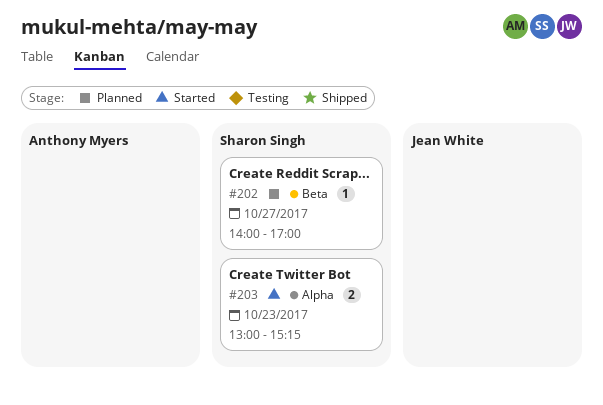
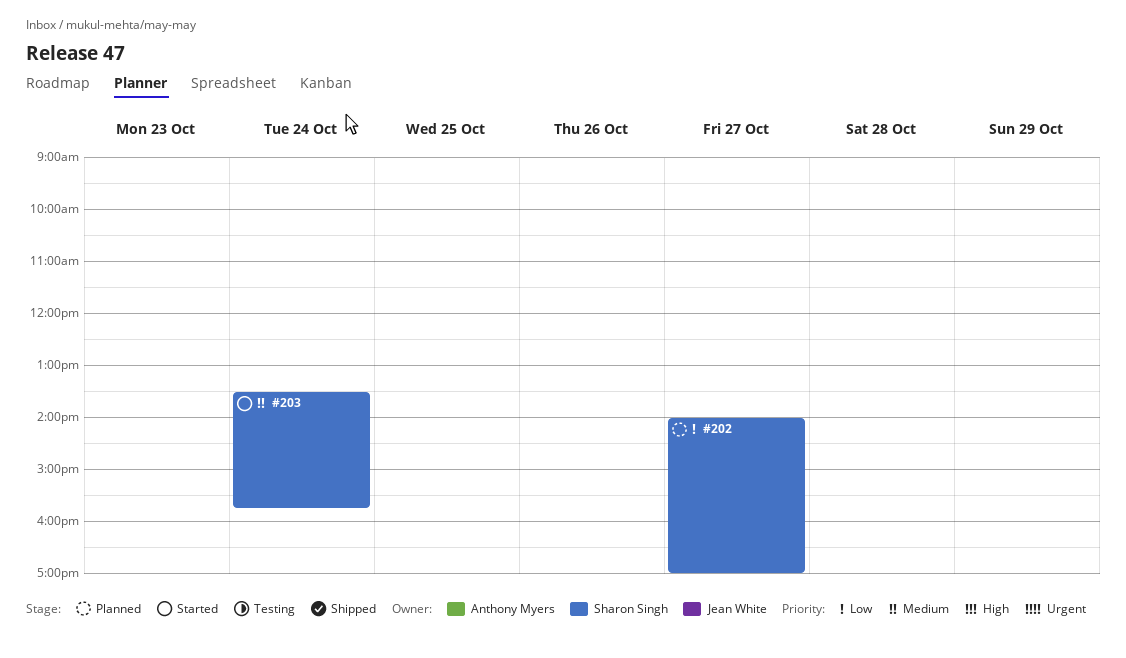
#203, day: Oct 23 -> Oct 24
#203, begins: 13:00 -> 13:30
#203, ends: 15:15 -> 15:45

